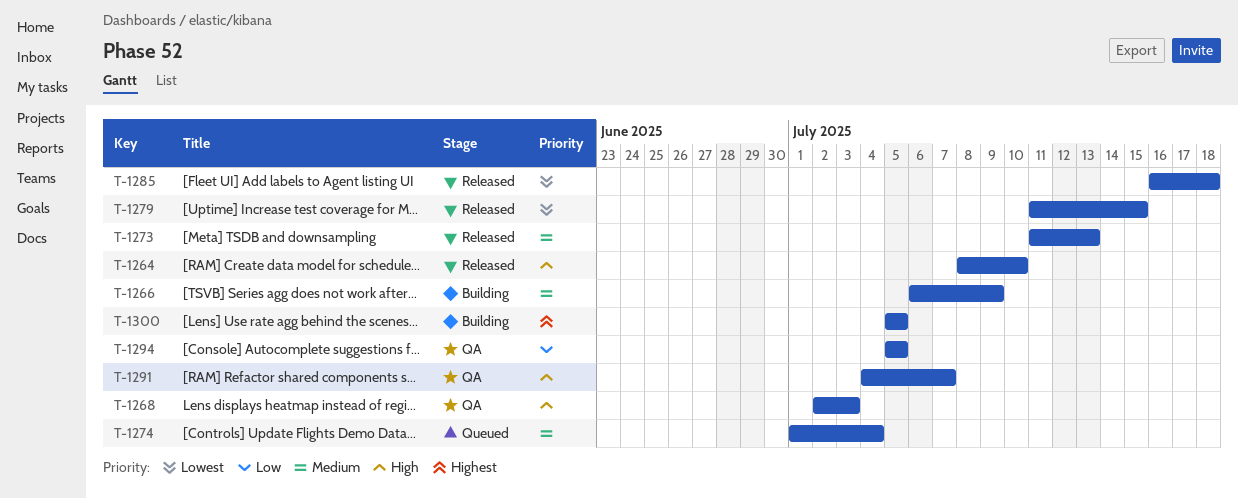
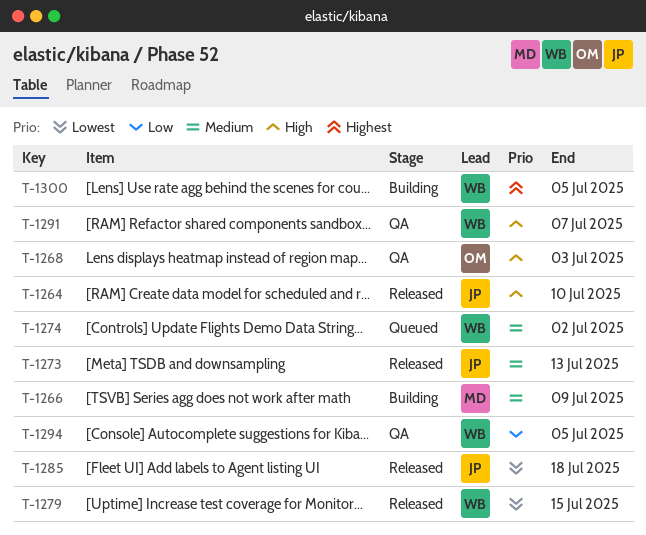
T-1274, due: Jul 4 -> Jul 2

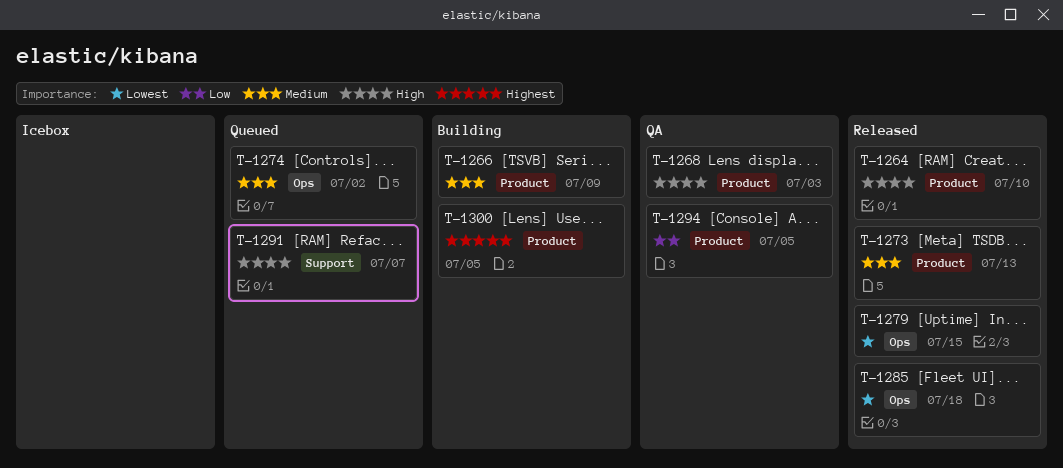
T-1291, status: QA -> Queued

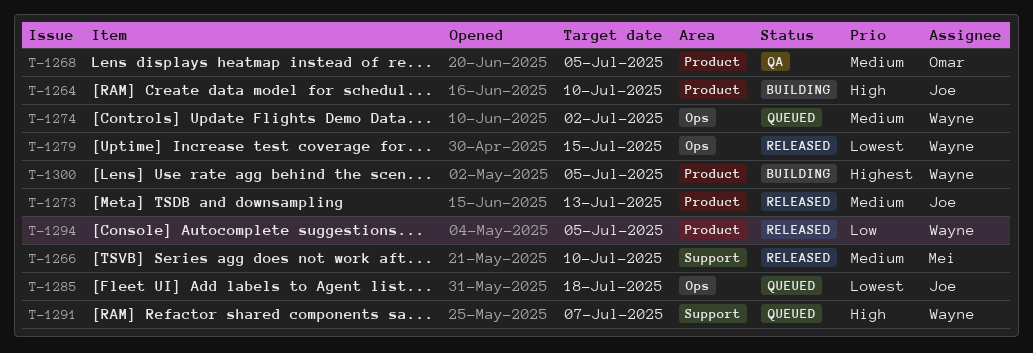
T-1264, status: Released -> Building
T-1266, status: Building -> Released
T-1266, label: Product -> Support
T-1266, due: Jul 9 -> Jul 10
T-1268, priority: High -> Medium
T-1268, due: Jul 3 -> Jul 5
T-1285, status: Released -> Queued
T-1294, status: QA -> Released

